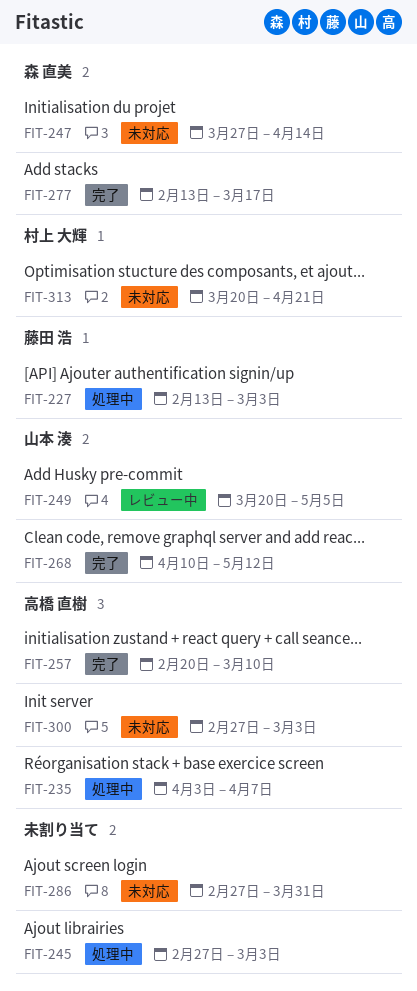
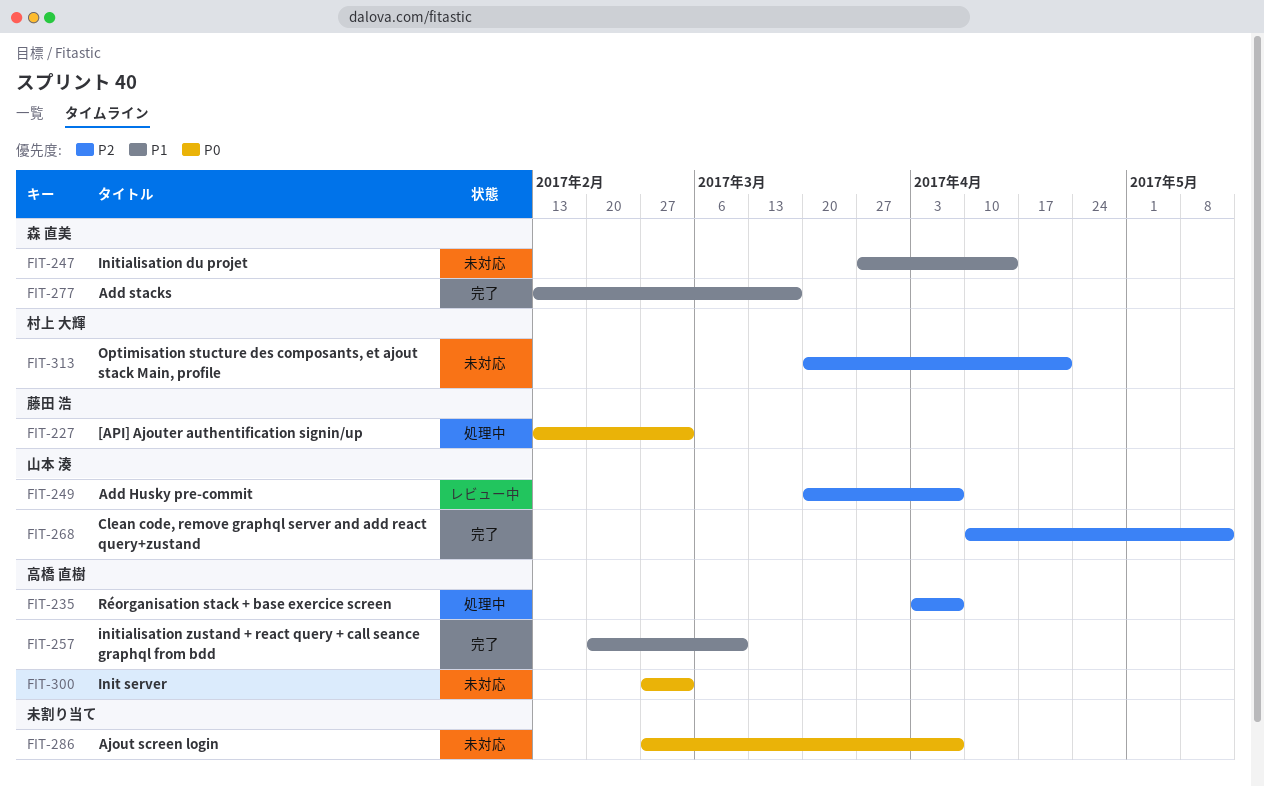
FIT-245: present -> none
FIT-249, due: May 5 -> Apr 7
FIT-286, due: Mar 31 -> Apr 7

